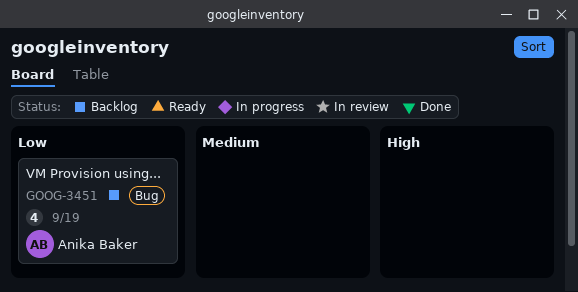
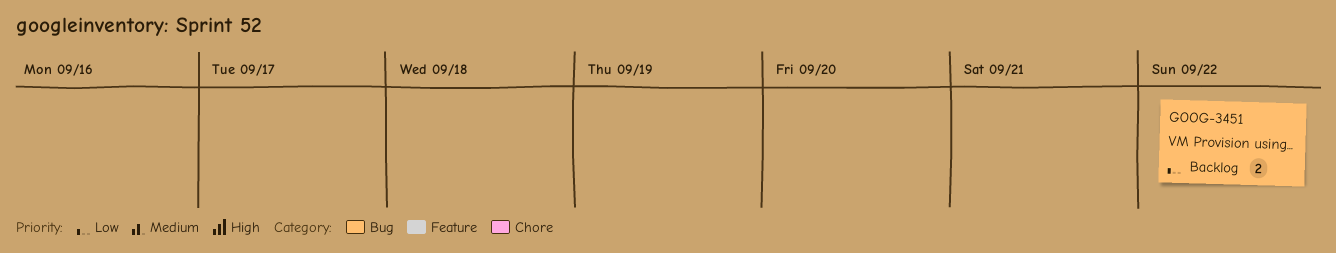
GOOG-3451, estimate: 4 -> 2
GOOG-3451, due: Sep 19 -> Sep 22

